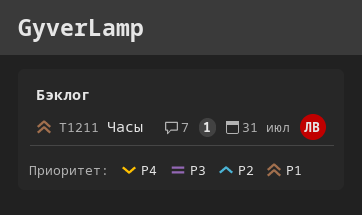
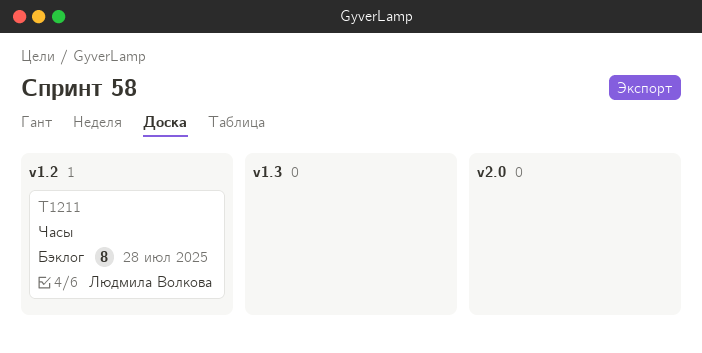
T1211, estimate: 1 -> 8
T1211, due: Jul 31 -> Jul 28

